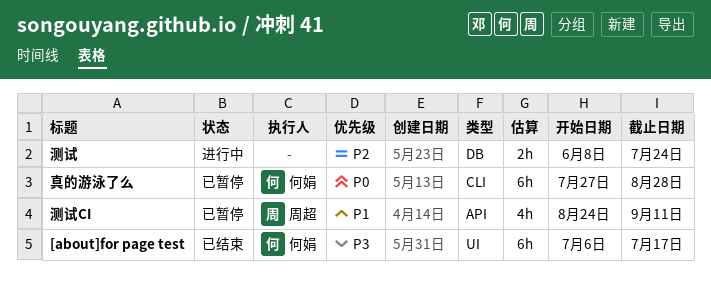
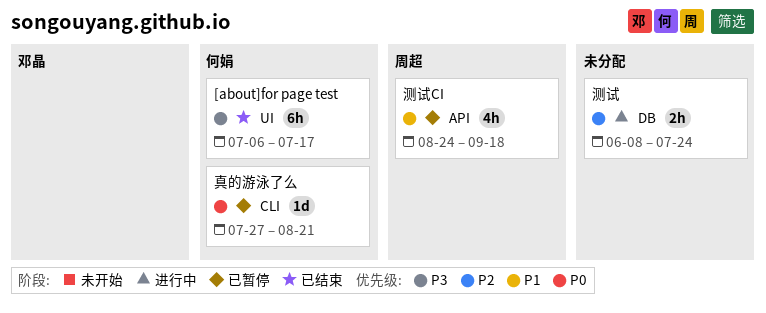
测试CI, due: Sep 11 -> Sep 18
真的游泳了么, estimate: 6h -> 1d
真的游泳了么, due: Aug 28 -> Aug 21

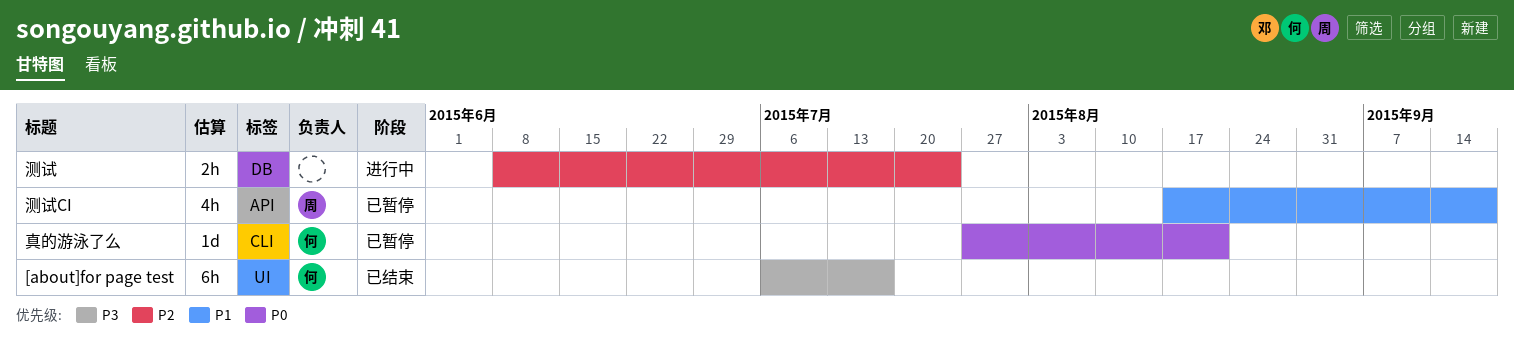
测试CI, start: Aug 24 -> Aug 17

